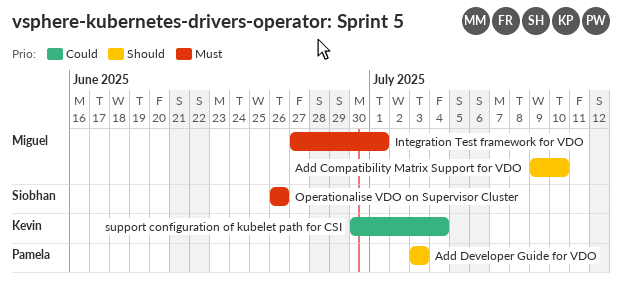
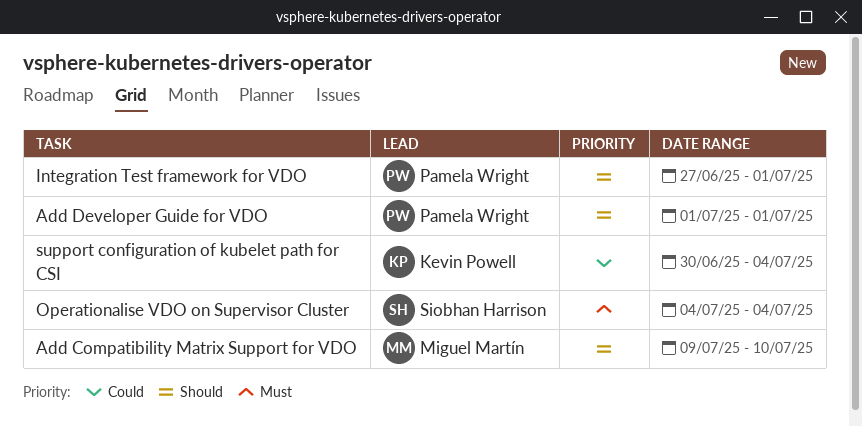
Add Developer Guide for VDO, start: Jul 3 -> Jul 1
Add Developer Guide for VDO, due: Jul 3 -> Jul 1
Integration Test framework for VDO, owner: Miguel Martín -> Pamela Wright
Integration Test framework for VDO, priority: Must -> Should
Operationalise VDO on Supervisor Cluster, start: Jun 26 -> Jul 4
Operationalise VDO on Supervisor Cluster, due: Jun 26 -> Jul 4

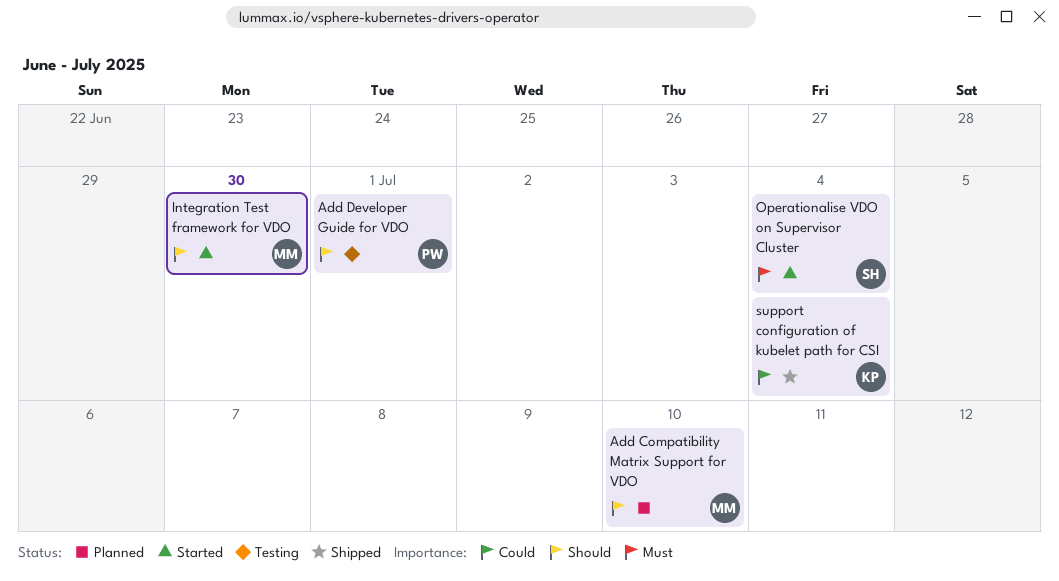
Integration Test framework for VDO, owner: Pamela Wright -> Miguel Martín
Integration Test framework for VDO, due: Jul 1 -> Jun 30

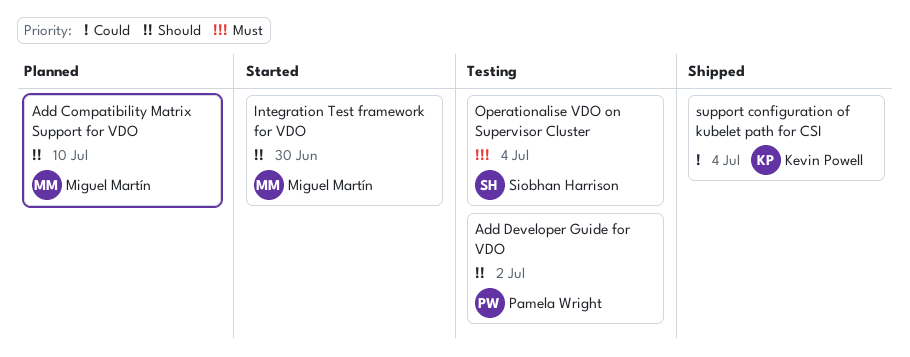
Add Developer Guide for VDO, due: Jul 1 -> Jul 2
Operationalise VDO on Supervisor Cluster, status: Started -> Testing

